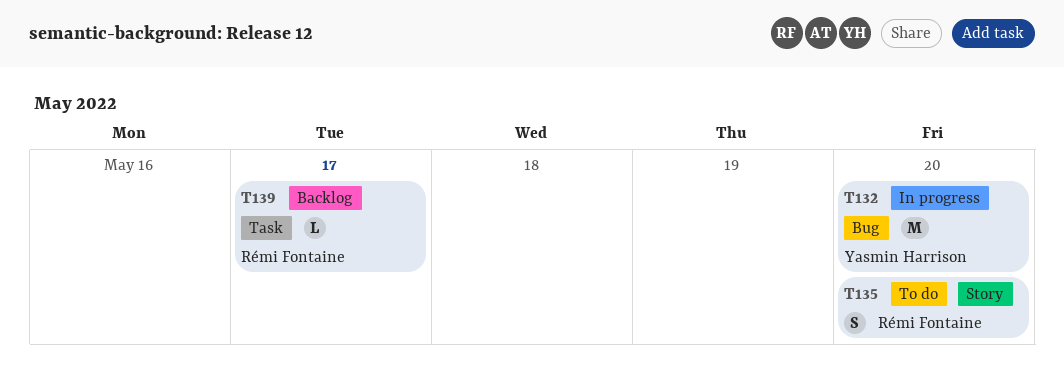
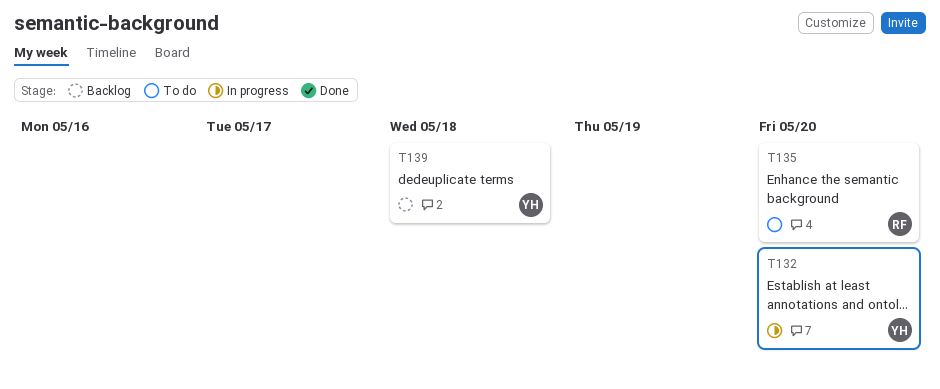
T139, owner: Rémi Fontaine -> Yasmin Harrison
T139, due: May 17 -> May 18

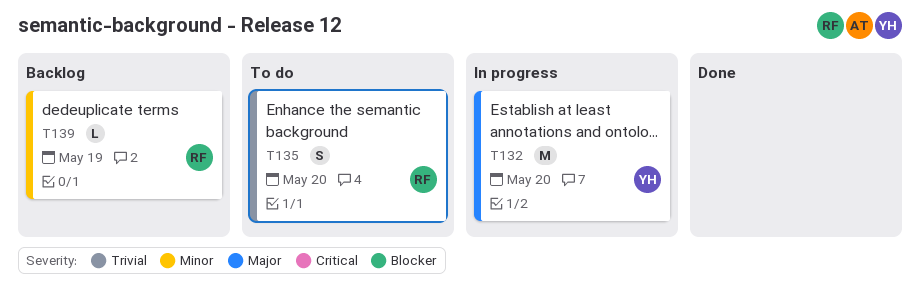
T139, owner: YH -> RF
T139, due: May 18 -> May 19

